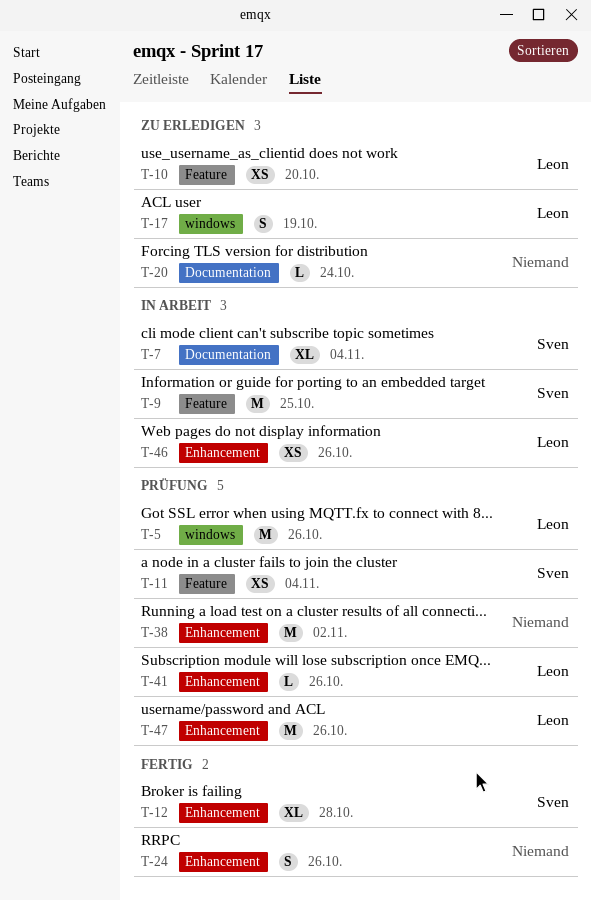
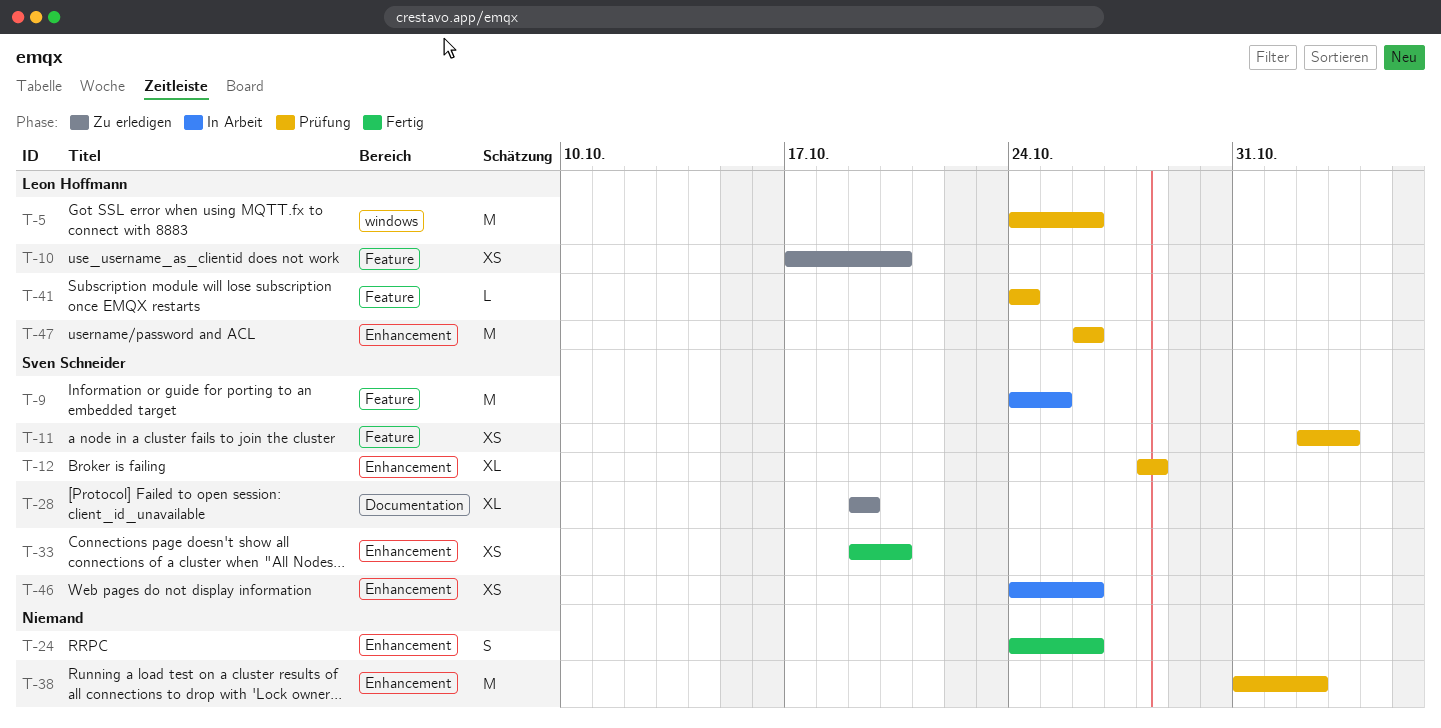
T-7: present -> none
T-11, due: Nov 4 -> Nov 3
T-12, status: Fertig -> Prüfung
T-17: present -> none
T-20: present -> none
T-28: none -> present
T-33: none -> present
T-41, label: Enhancement -> Feature
T-41, due: Oct 26 -> Oct 24
T-46, owner: Leon Hoffmann -> Sven Schneider

